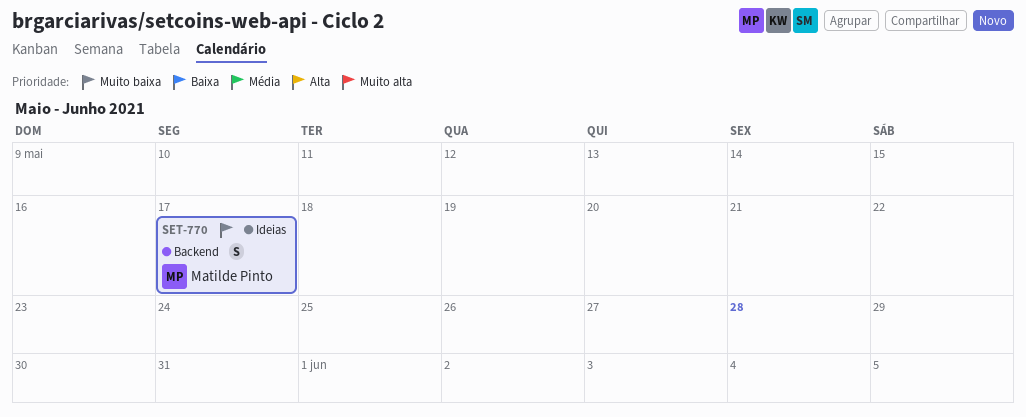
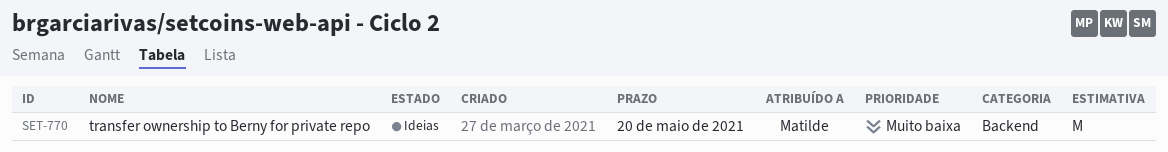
SET-770, estimate: S -> M
SET-770, due: May 17 -> May 20

